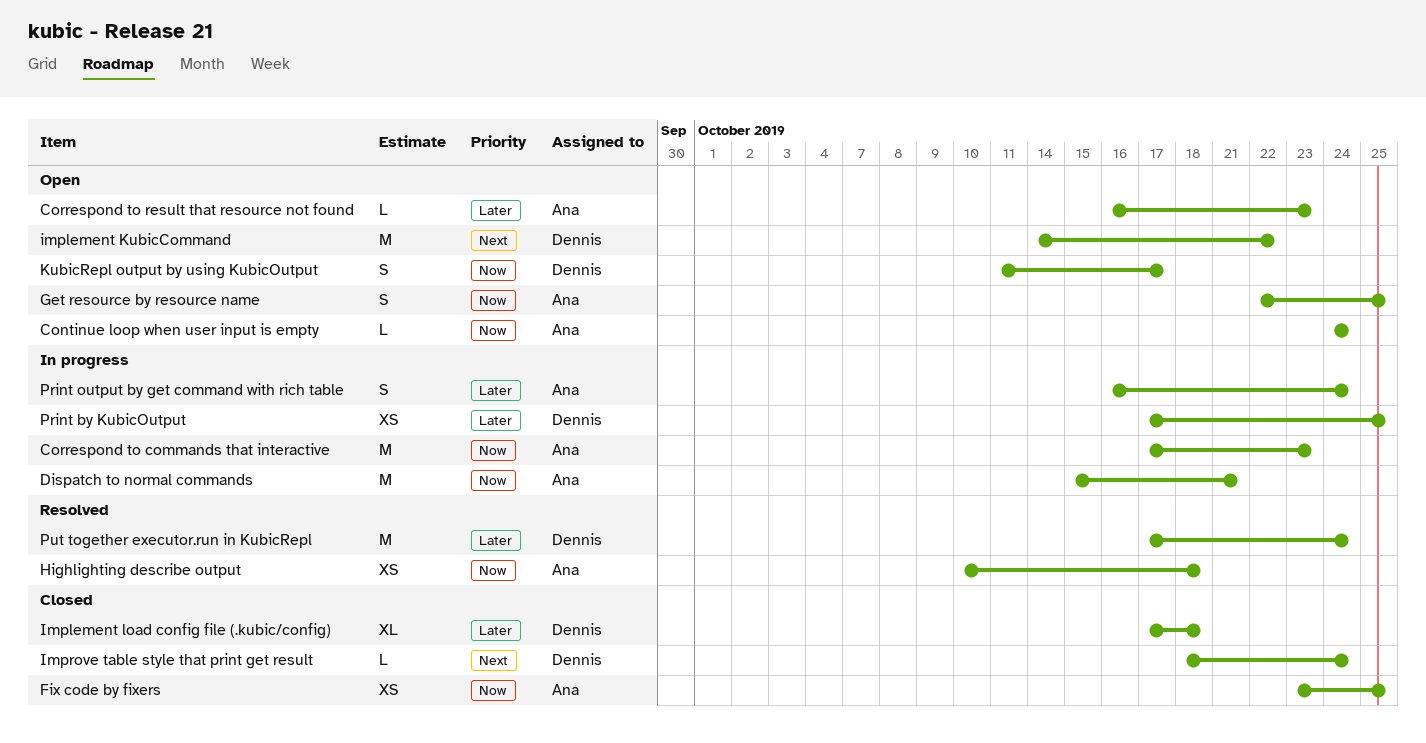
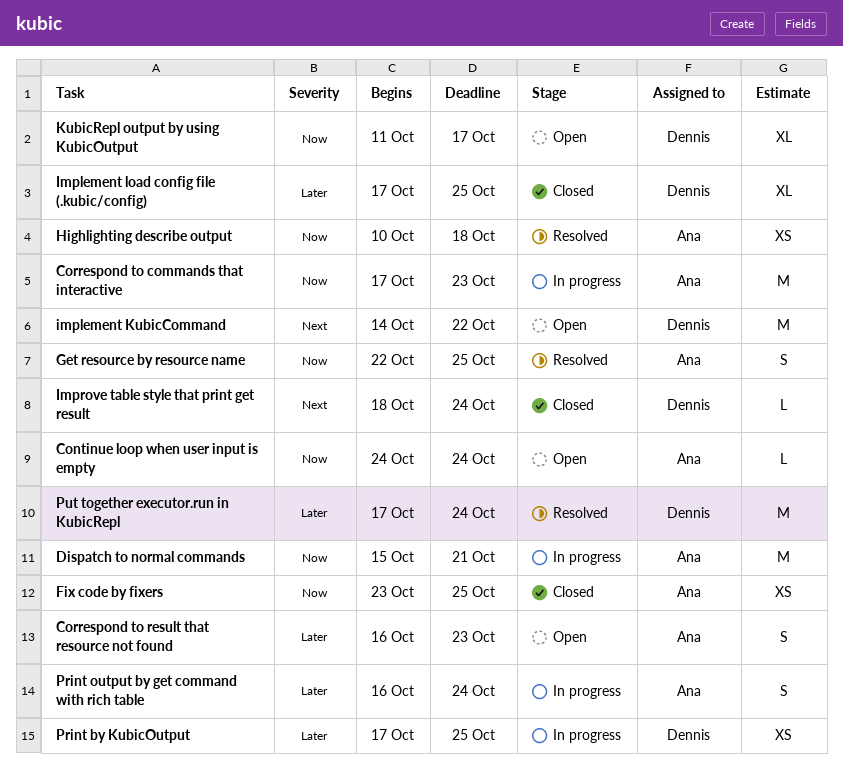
Correspond to result that resource not found, estimate: L -> S
Get resource by resource name, status: Open -> Resolved
Implement load config file (.kubic/config), due: Oct 18 -> Oct 25
KubicRepl output by using KubicOutput, estimate: S -> XL

